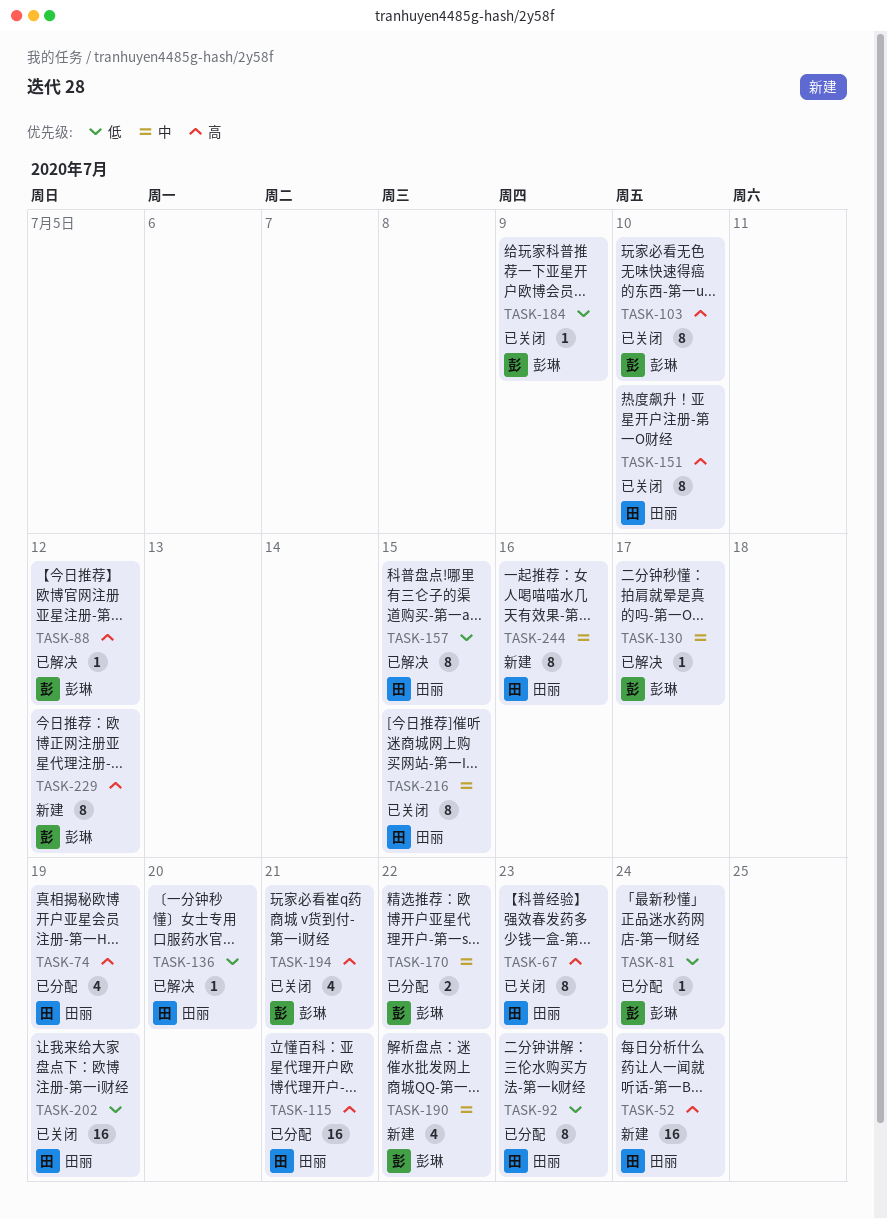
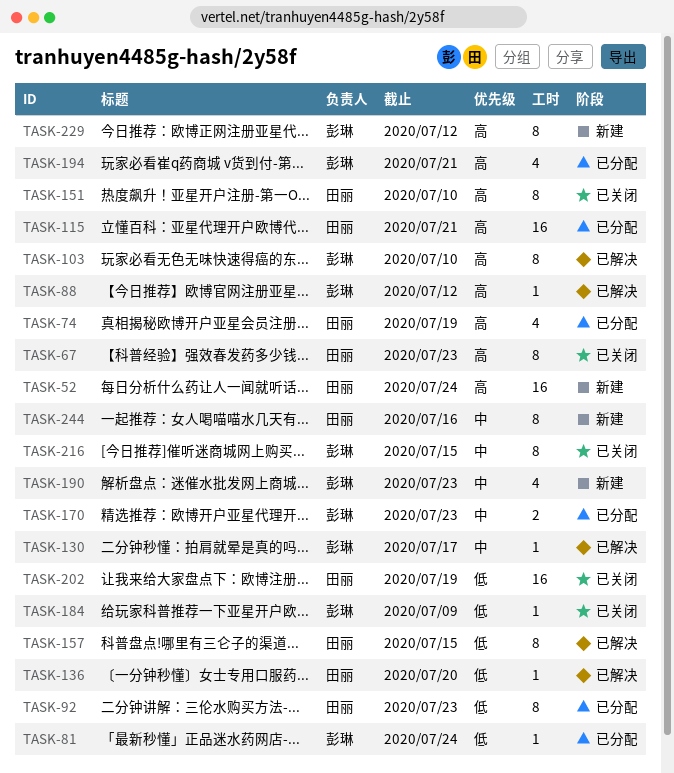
TASK-103, status: 已关闭 -> 已解决
TASK-170, due: Jul 22 -> Jul 23
TASK-190, due: Jul 22 -> Jul 23
TASK-194, status: 已关闭 -> 已分配
TASK-216, owner: 田丽 -> 彭琳

